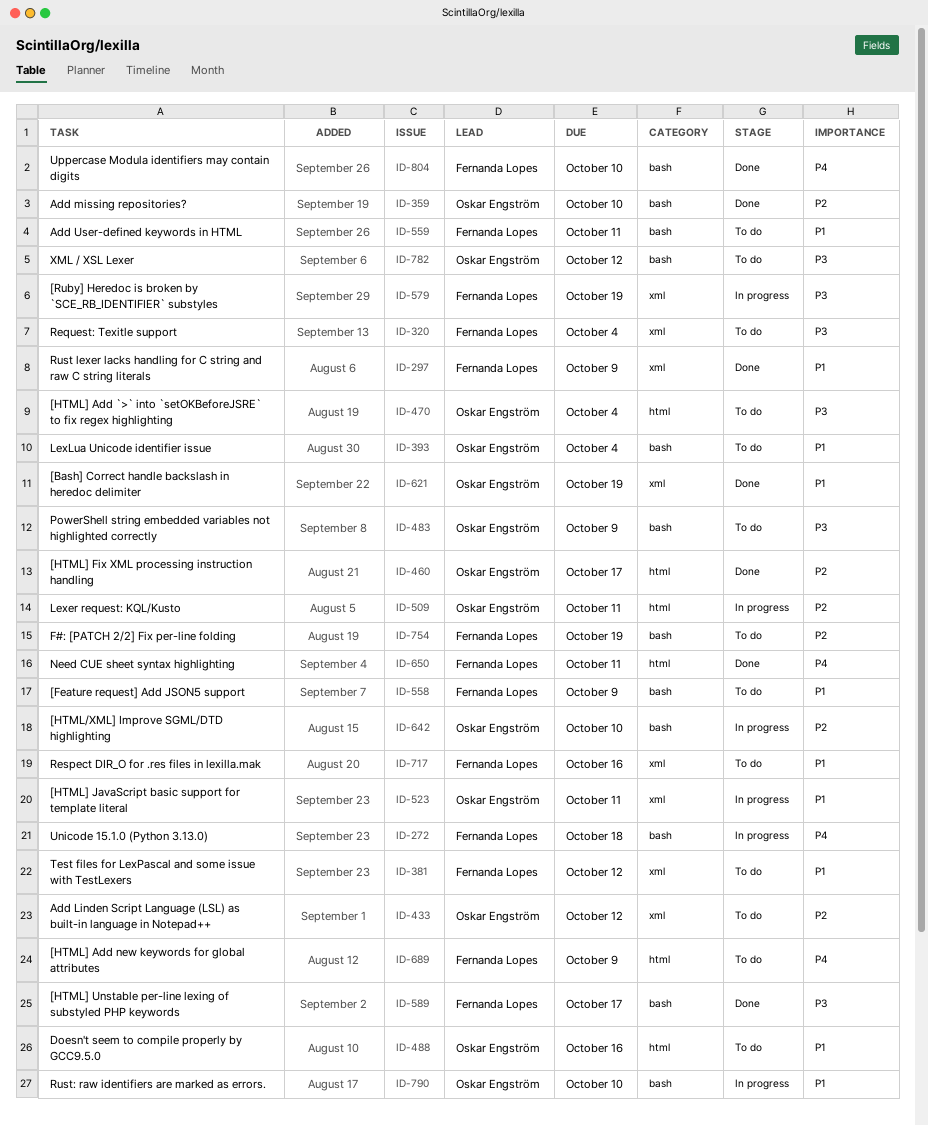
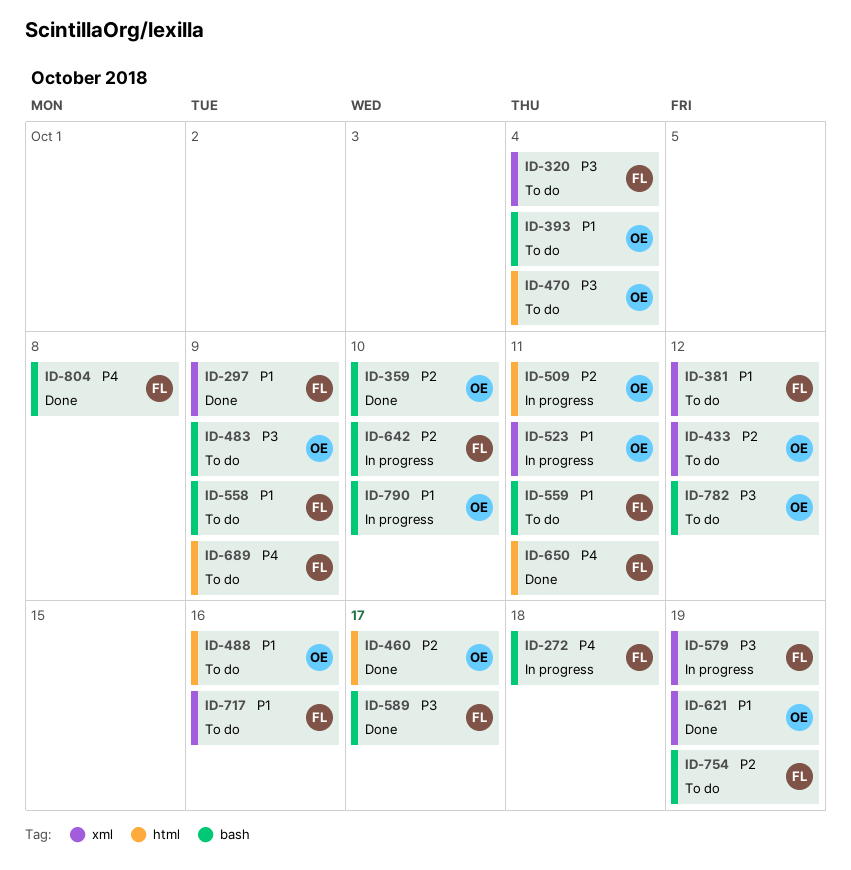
ID-642, owner: Oskar Engström -> Fernanda Lopes
ID-804, due: Oct 10 -> Oct 8

